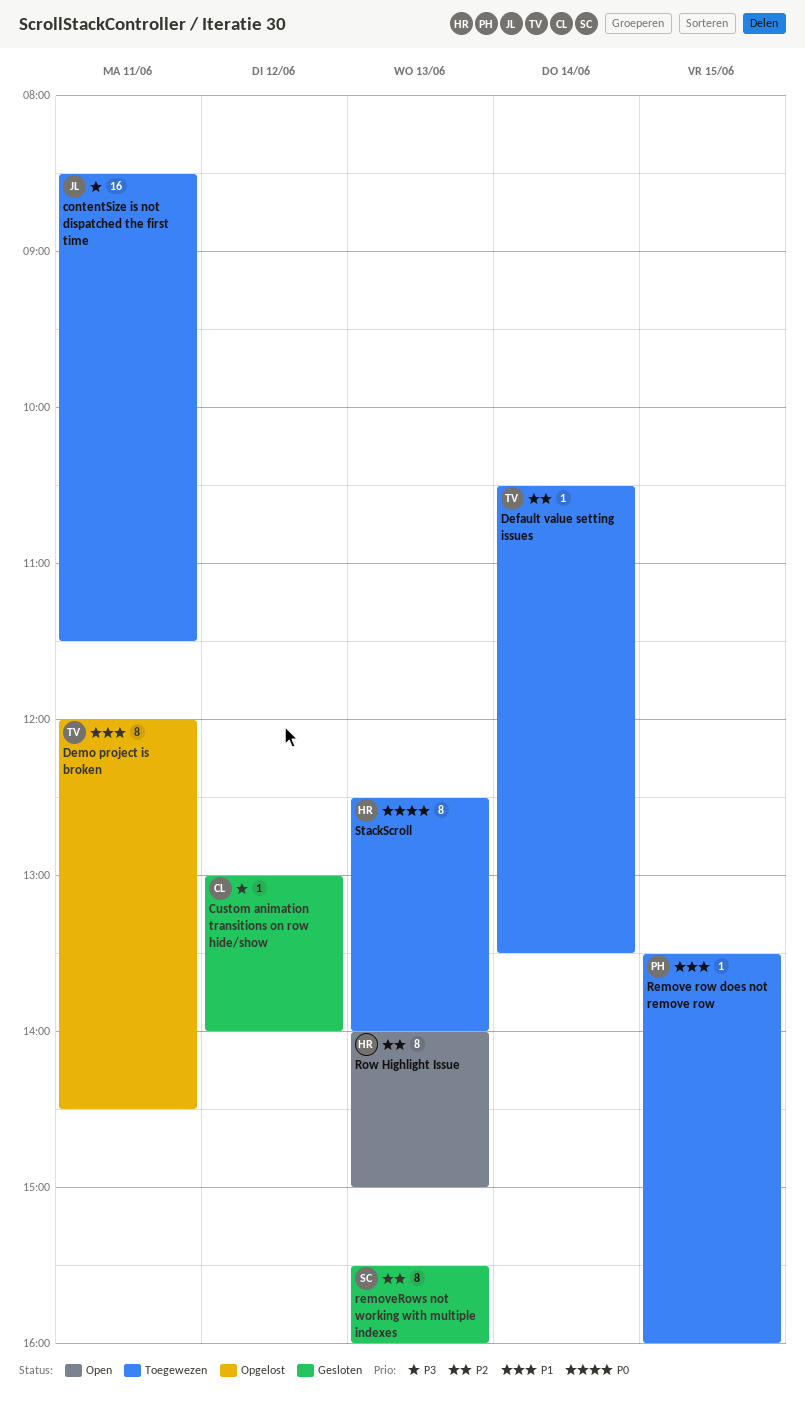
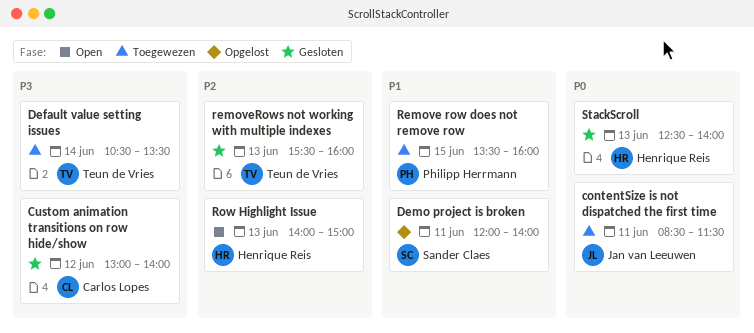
contentSize is not dispatched the first time, priority: P3 -> P0
Default value setting issues, priority: P2 -> P3
Demo project is broken, owner: Teun de Vries -> Sander Claes
Demo project is broken, ends: 14:30 -> 14:00
removeRows not working with multiple indexes, owner: Sander Claes -> Teun de Vries
StackScroll, status: Toegewezen -> Gesloten

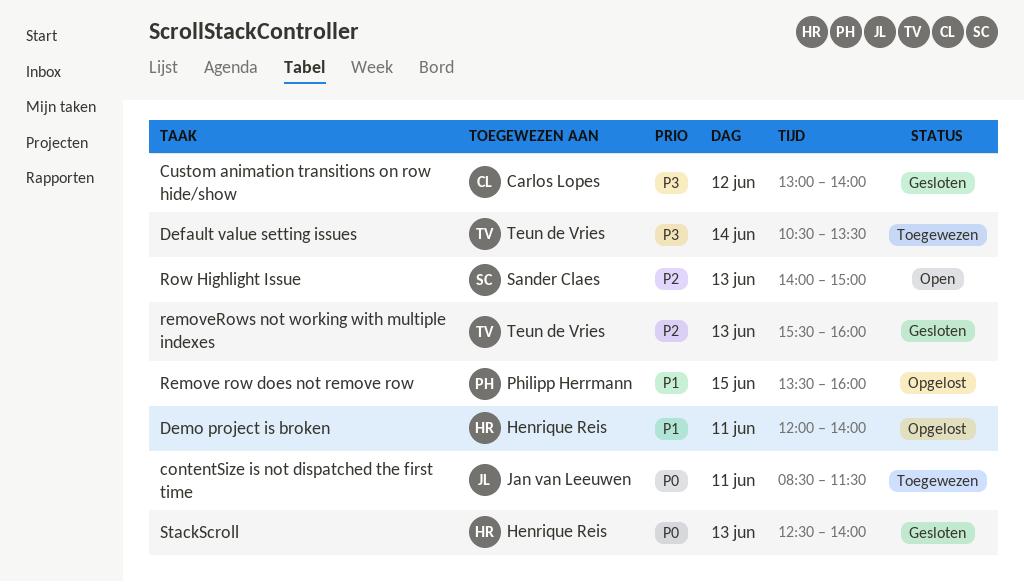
Demo project is broken, owner: Sander Claes -> Henrique Reis
Remove row does not remove row, status: Toegewezen -> Opgelost
Row Highlight Issue, owner: Henrique Reis -> Sander Claes

